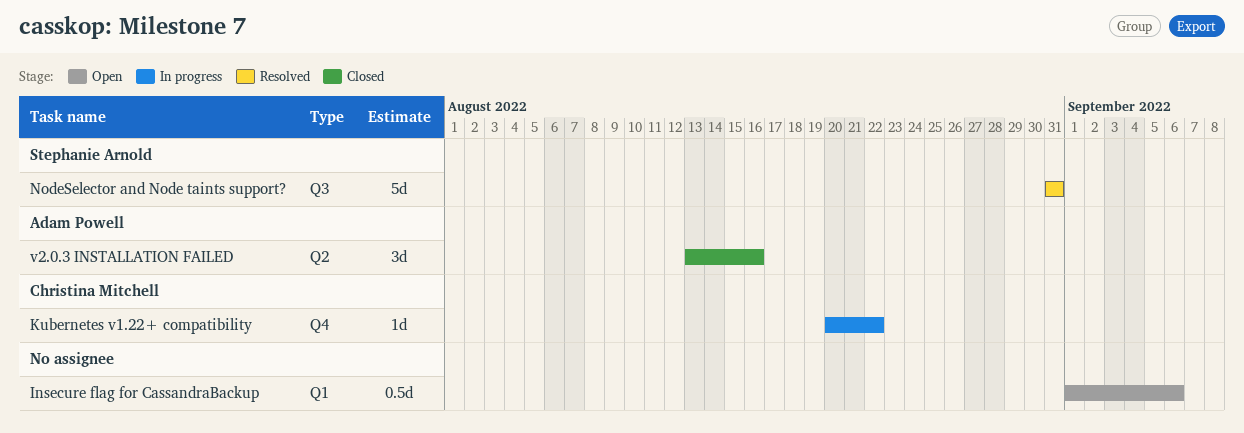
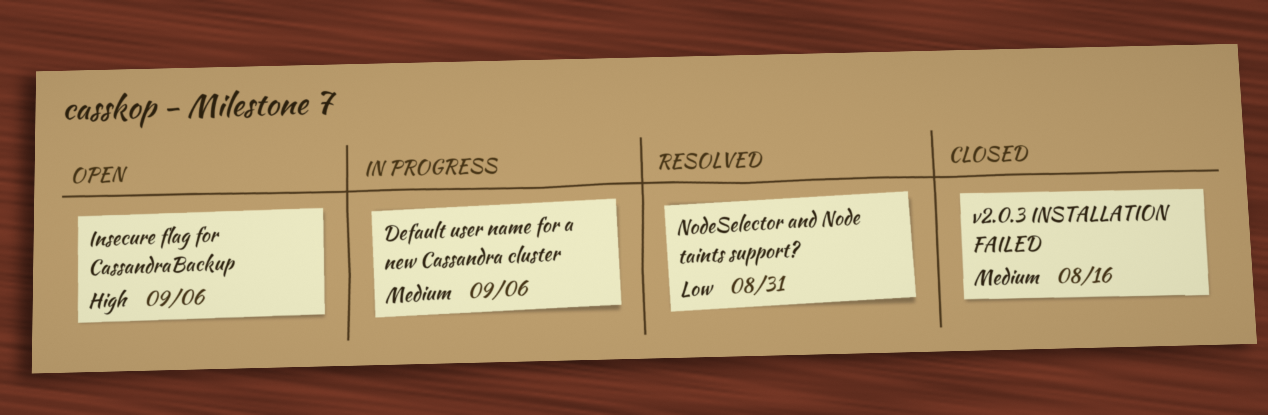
Default user name for a new Cassandra cluster: none -> present
Kubernetes v1.22+ compatibility: present -> none

